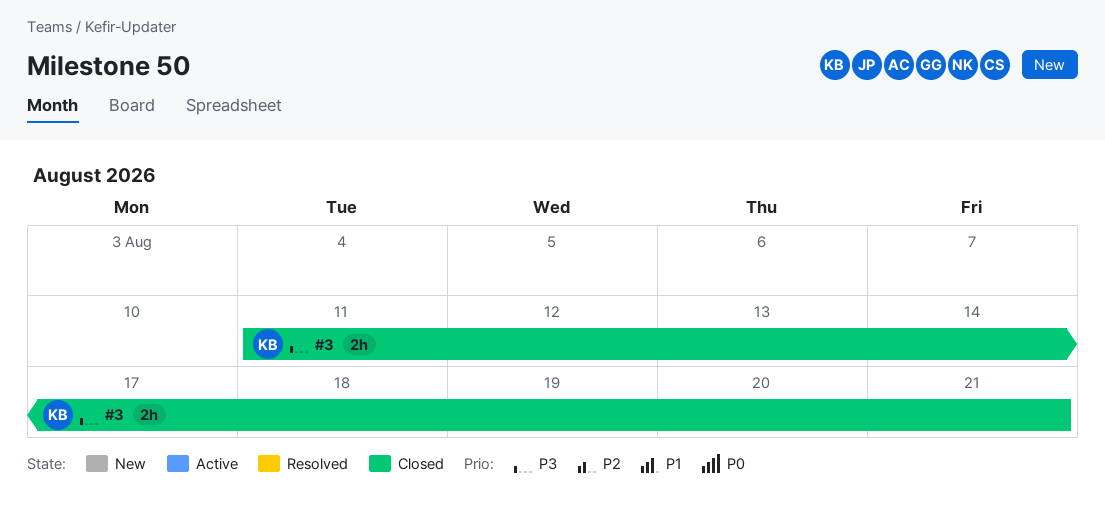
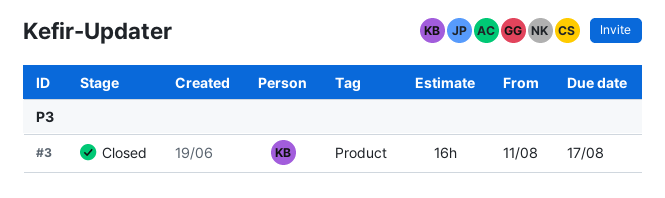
#3, estimate: 2h -> 16h
#3, due: Aug 21 -> Aug 17

